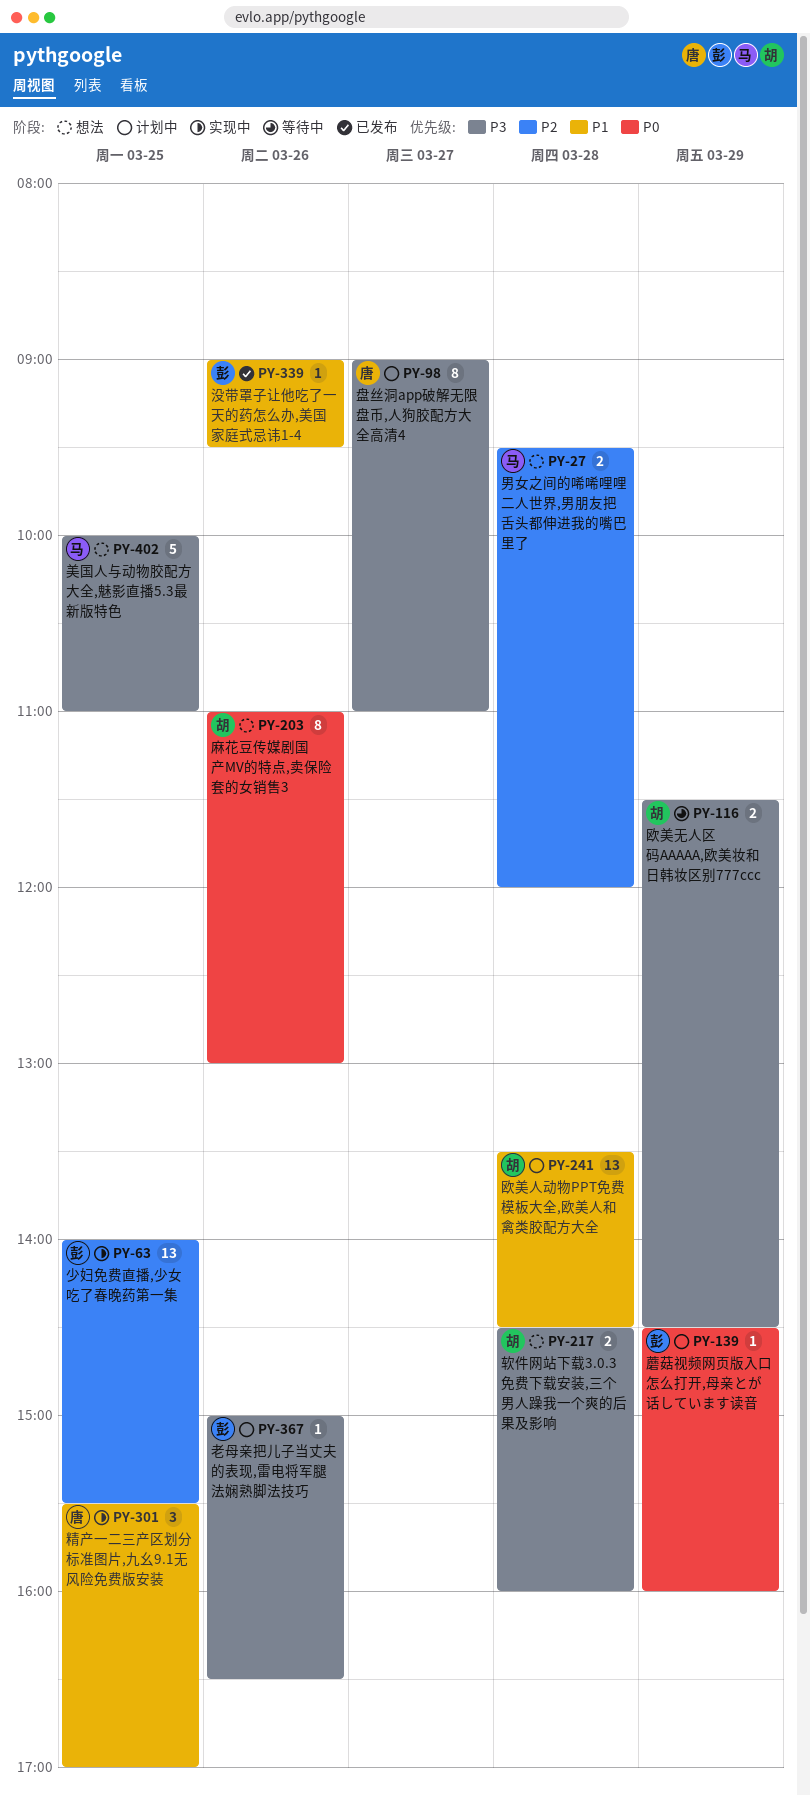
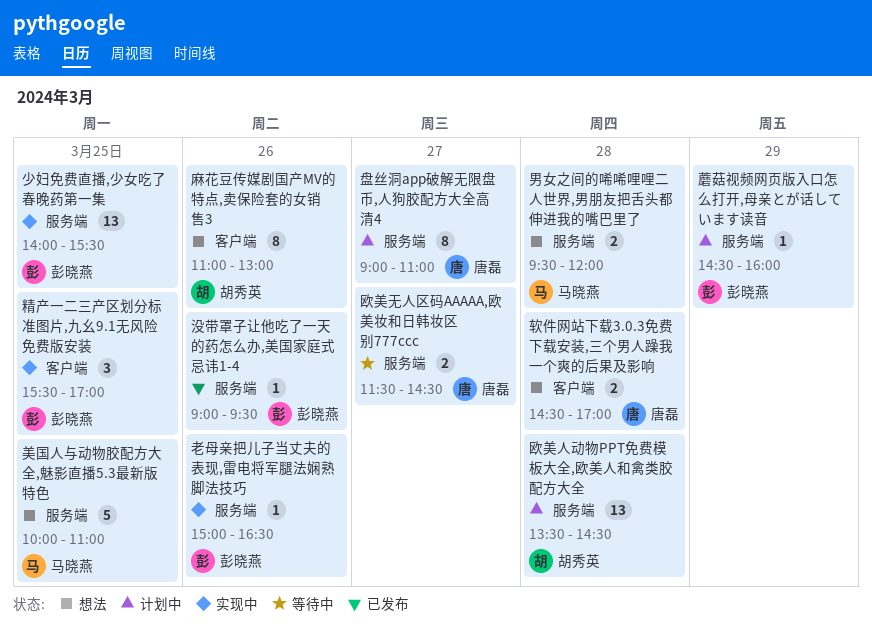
欧美无人区码AAAAA,欧美妆和日韩妆区别777ccc, owner: 胡秀英 -> 唐磊
欧美无人区码AAAAA,欧美妆和日韩妆区别777ccc, day: Mar 29 -> Mar 27
精产一二三产区划分标准图片,九幺9.1无风险免费版安装, owner: 唐磊 -> 彭晓燕
老母亲把儿子当丈夫的表现,雷电将军腿法娴熟脚法技巧, status: 计划中 -> 实现中
软件网站下载3.0.3免费下载安装,三个男人躁我一个爽的后果及影响, owner: 胡秀英 -> 唐磊
软件网站下载3.0.3免费下载安装,三个男人躁我一个爽的后果及影响, ends: 16:00 -> 17:00

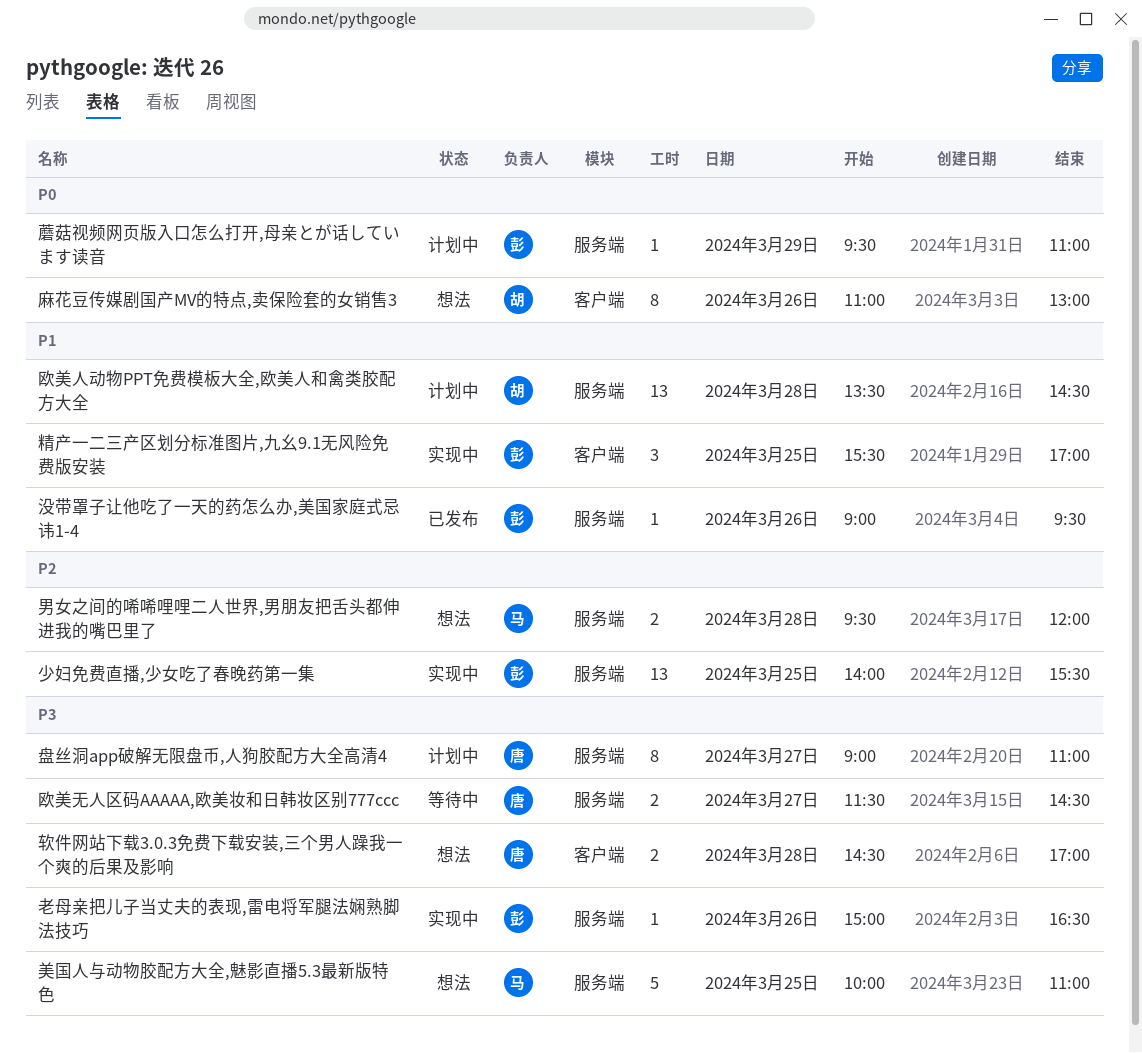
蘑菇视频网页版入口怎么打开,母亲とが话しています读音, begins: 14:30 -> 09:30
蘑菇视频网页版入口怎么打开,母亲とが话しています读音, ends: 16:00 -> 11:00

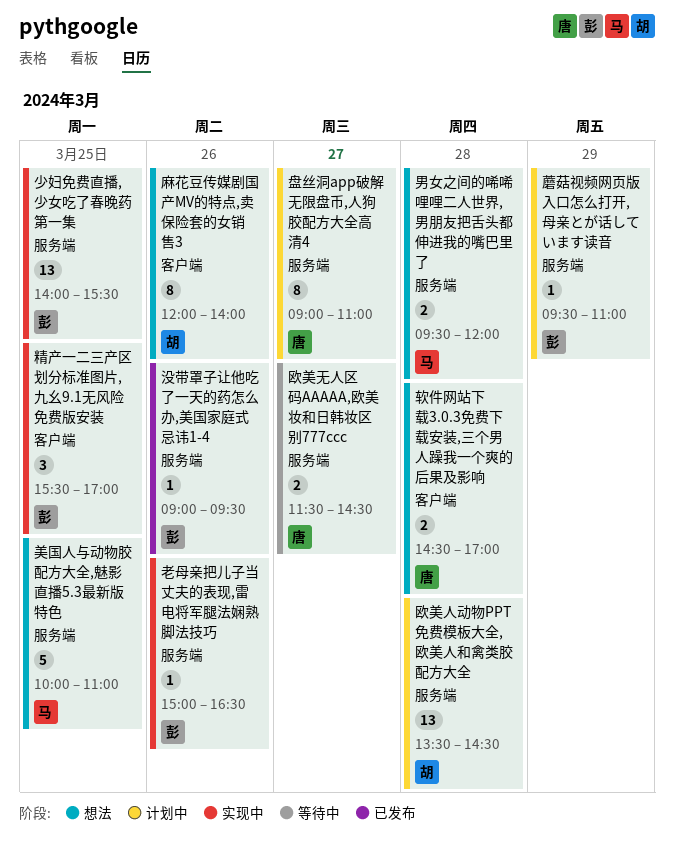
麻花豆传媒剧国产MV的特点,卖保险套的女销售3, begins: 11:00 -> 12:00
麻花豆传媒剧国产MV的特点,卖保险套的女销售3, ends: 13:00 -> 14:00

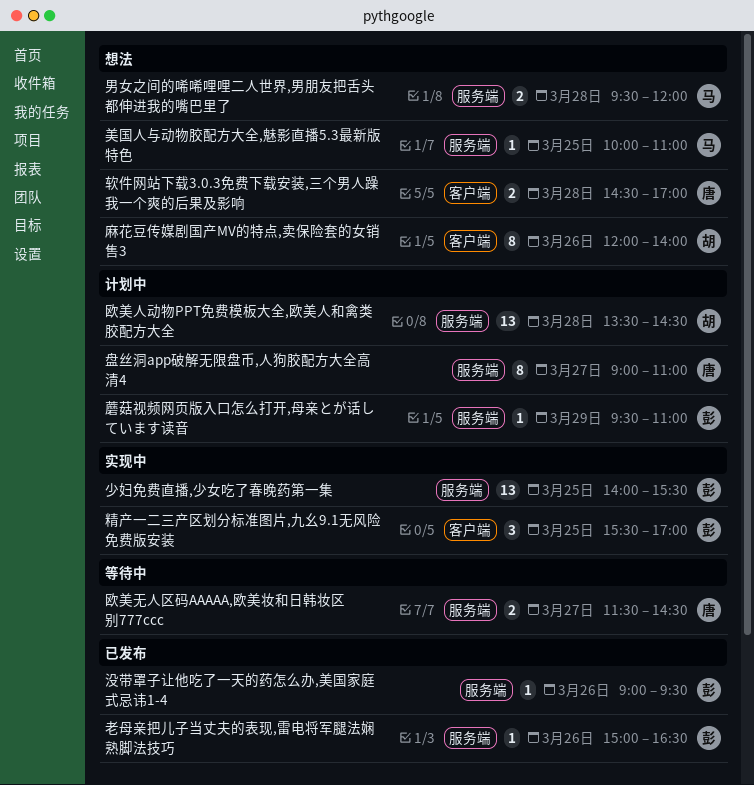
美国人与动物胶配方大全,魅影直播5.3最新版特色, estimate: 5 -> 1
老母亲把儿子当丈夫的表现,雷电将军腿法娴熟脚法技巧, status: 实现中 -> 已发布

